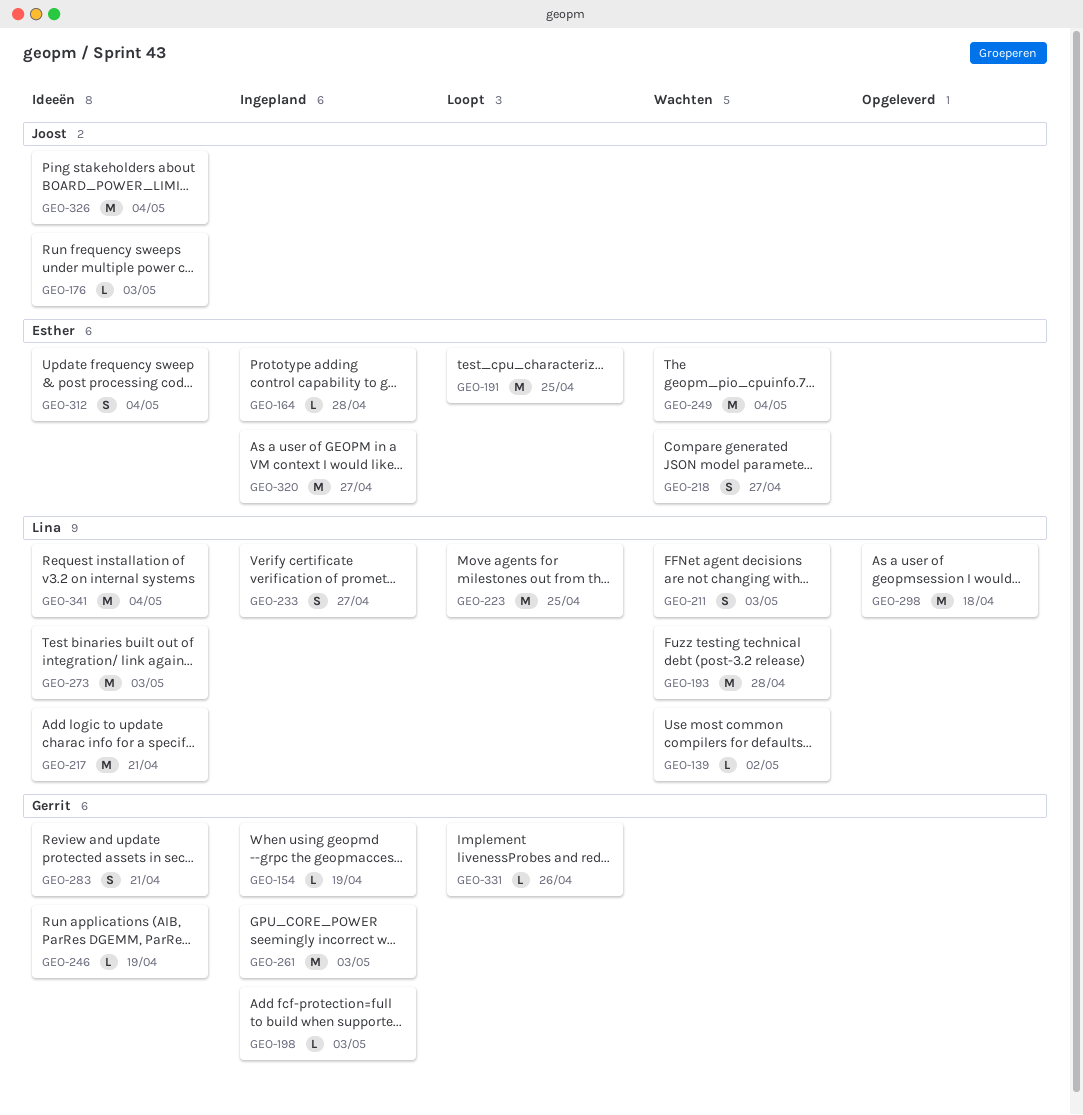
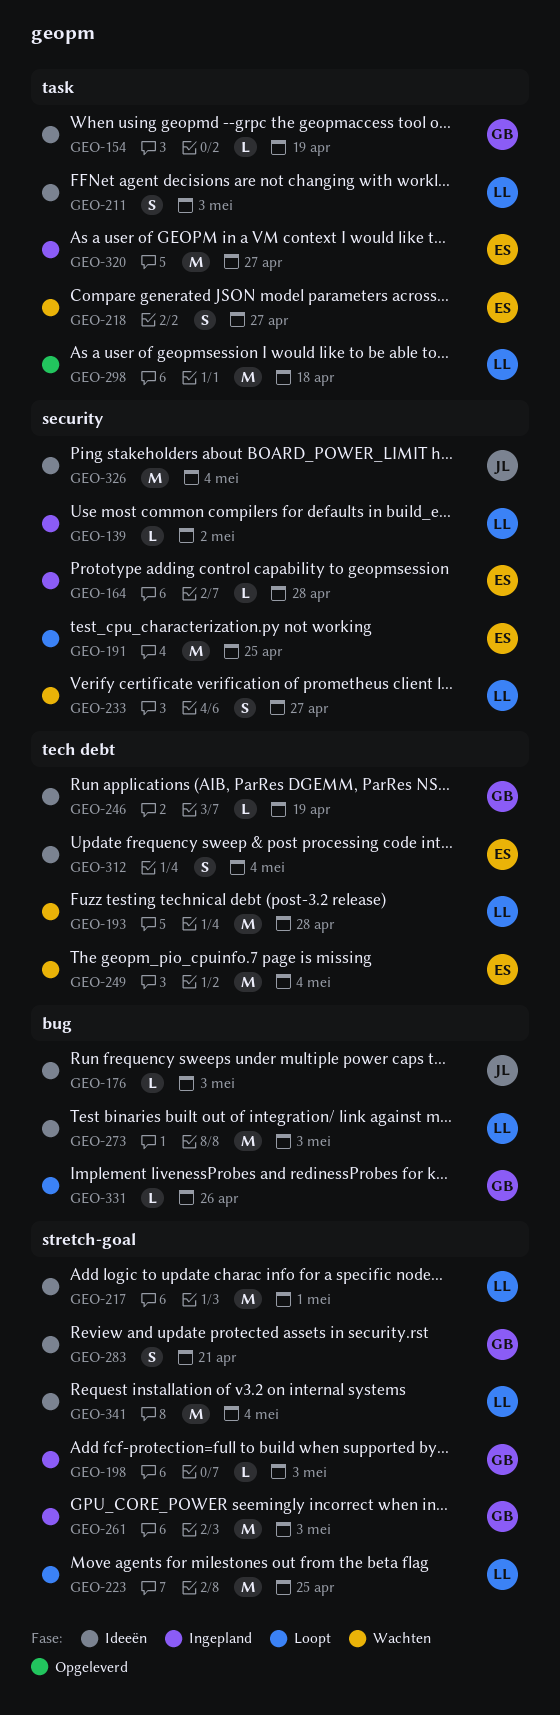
GEO-139, status: Wachten -> Ingepland
GEO-154, status: Ingepland -> Ideeën
GEO-211, status: Wachten -> Ideeën
GEO-217, due: Apr 21 -> May 1
GEO-233, status: Ingepland -> Wachten

